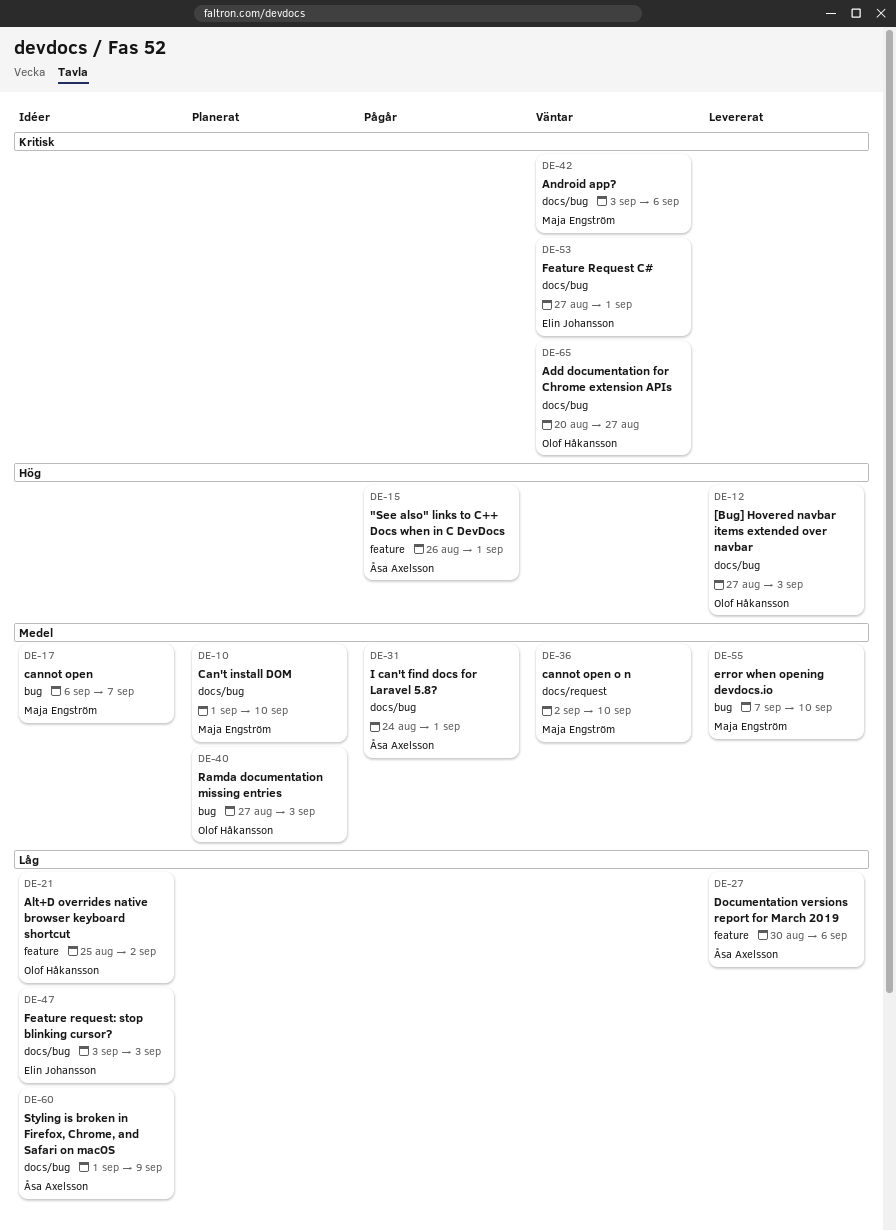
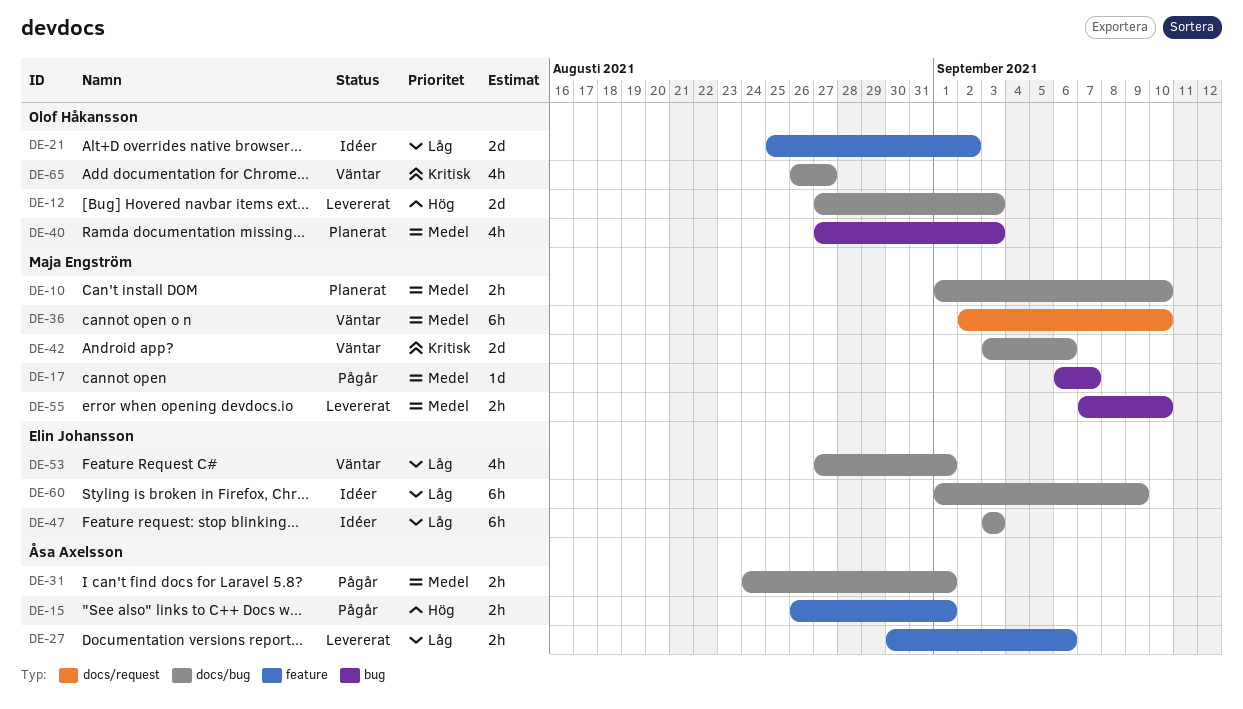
DE-17, status: Idéer -> Pågår
DE-53, priority: Kritisk -> Låg
DE-60, owner: Åsa Axelsson -> Elin Johansson
DE-65, start: Aug 20 -> Aug 26

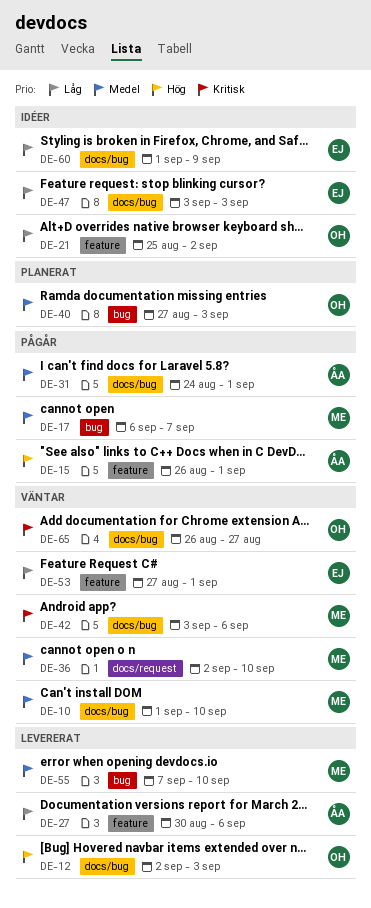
DE-10, status: Planerat -> Väntar
DE-12, start: Aug 27 -> Sep 2
DE-53, label: docs/bug -> feature

